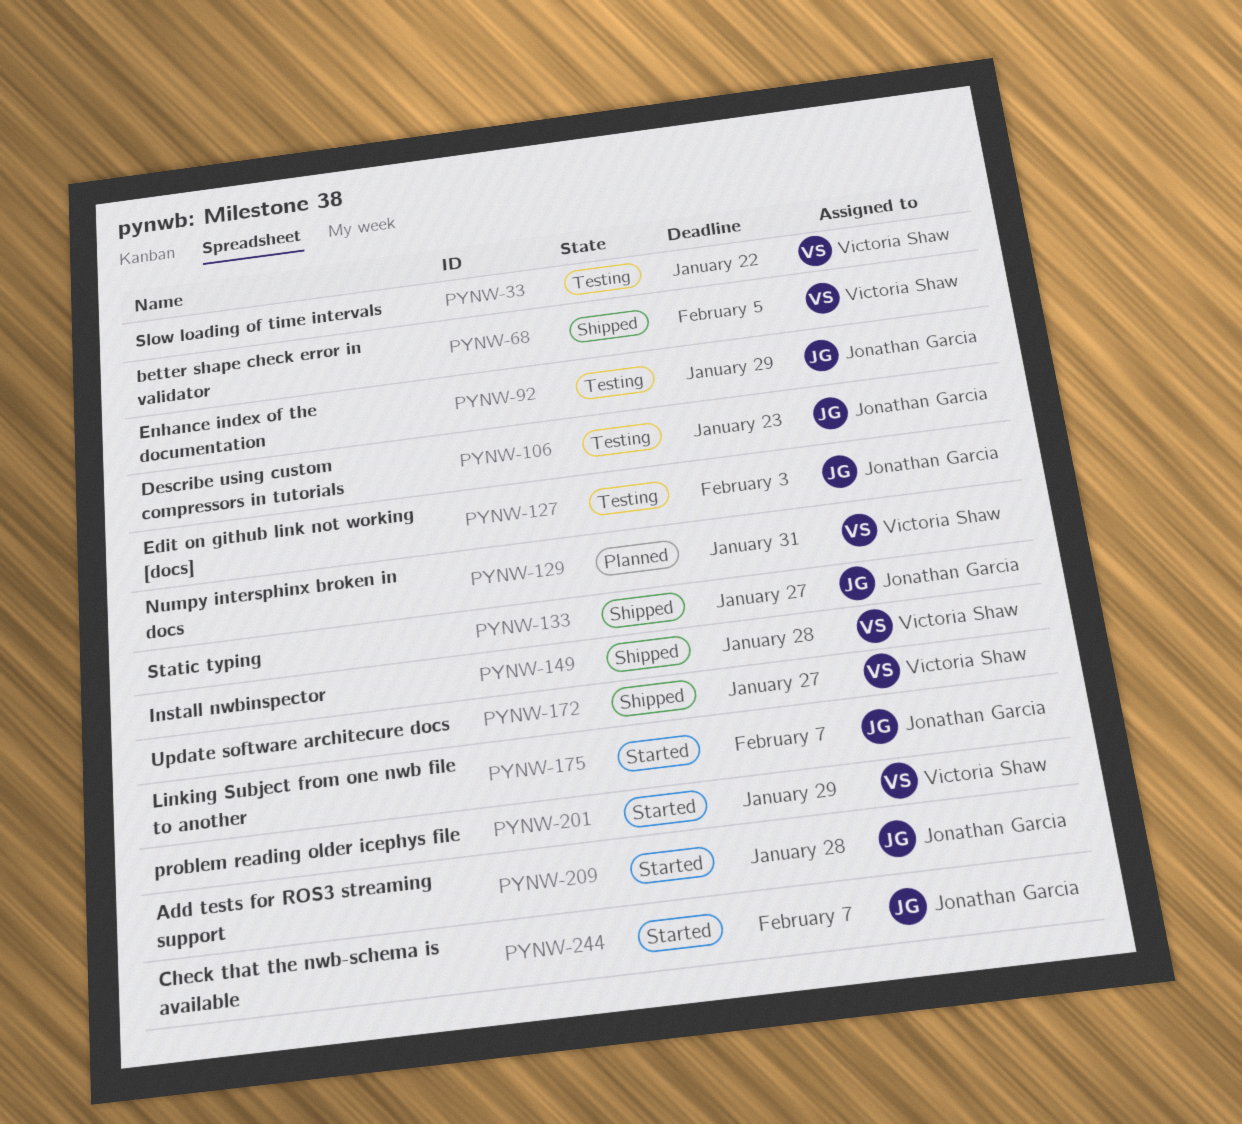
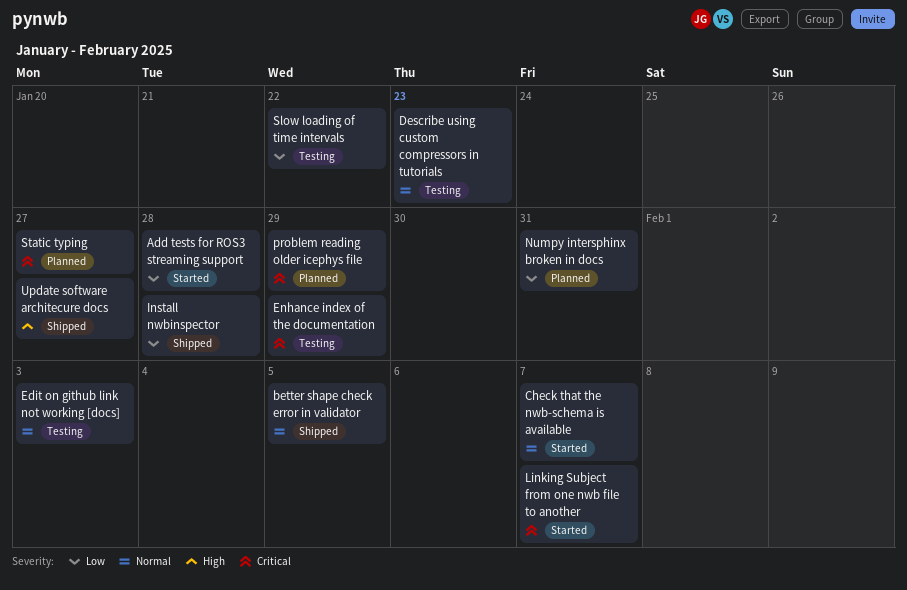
problem reading older icephys file, status: Started -> Planned
Static typing, status: Shipped -> Planned

